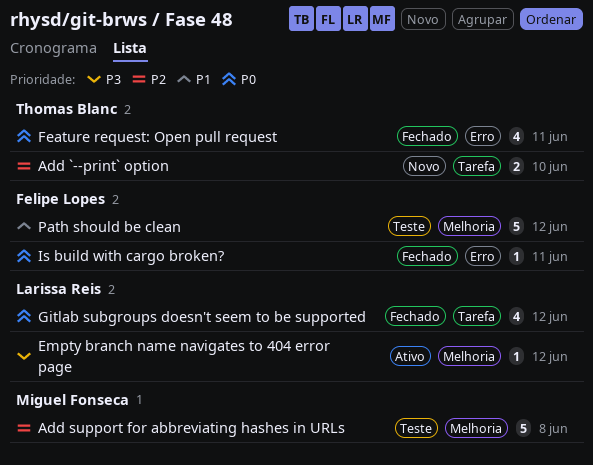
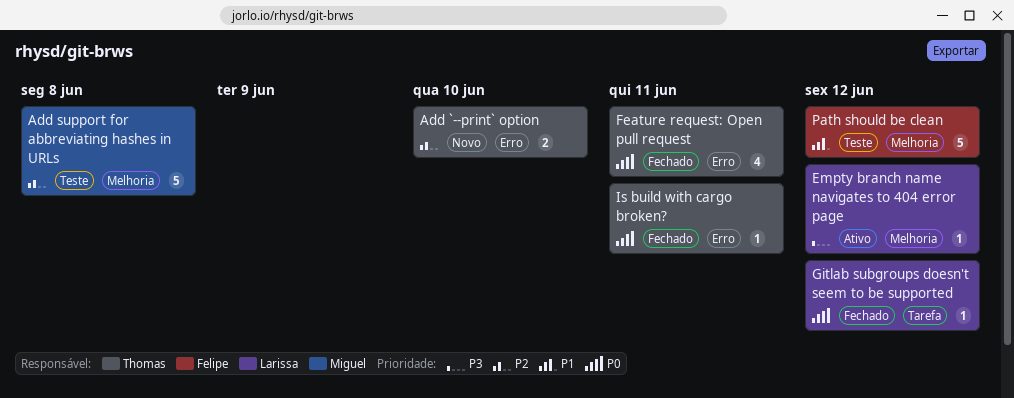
Add `--print` option, label: Tarefa -> Erro
Gitlab subgroups doesn't seem to be supported, estimate: 4 -> 1
Is build with cargo broken?, owner: Felipe Lopes -> Thomas Blanc

